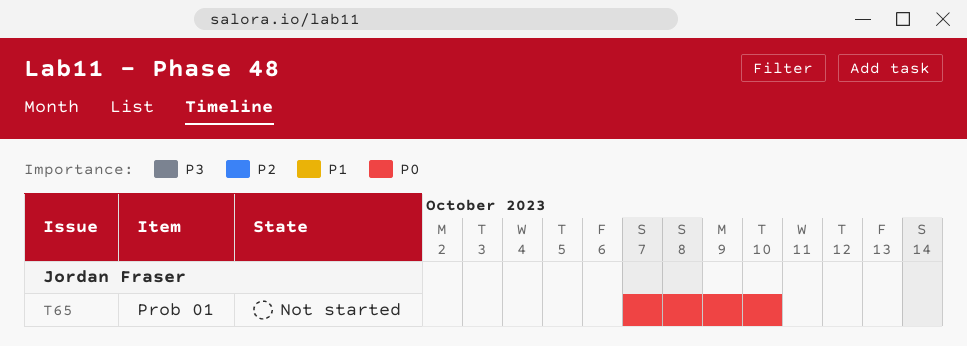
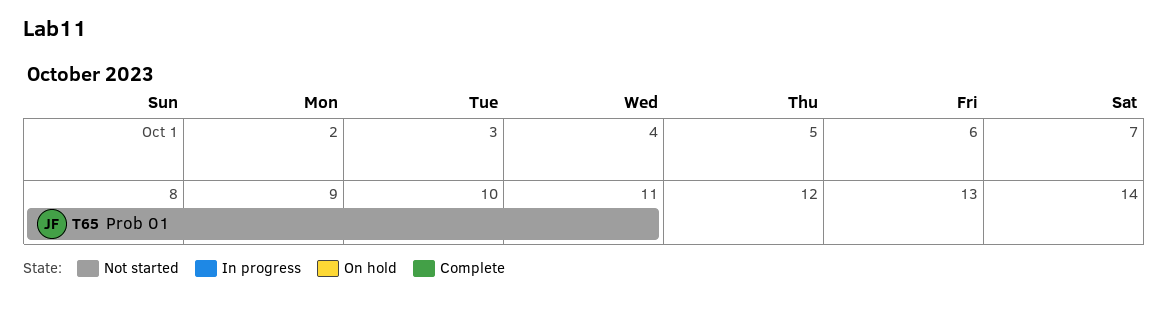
T65, start: Oct 7 -> Oct 8
T65, due: Oct 10 -> Oct 11

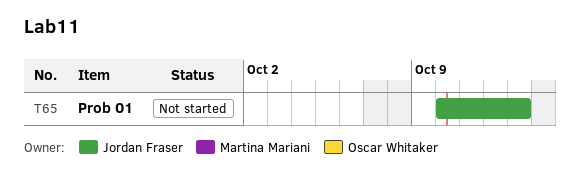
T65, start: Oct 8 -> Oct 10
T65, due: Oct 11 -> Oct 13

